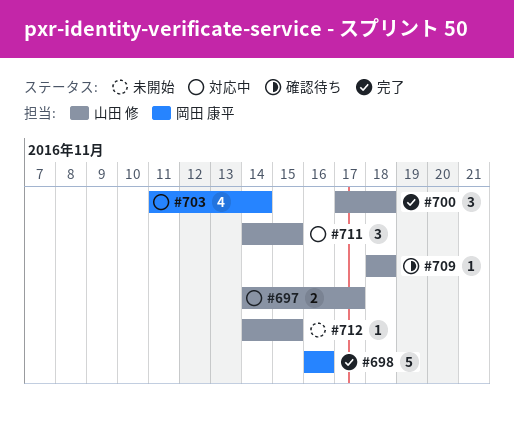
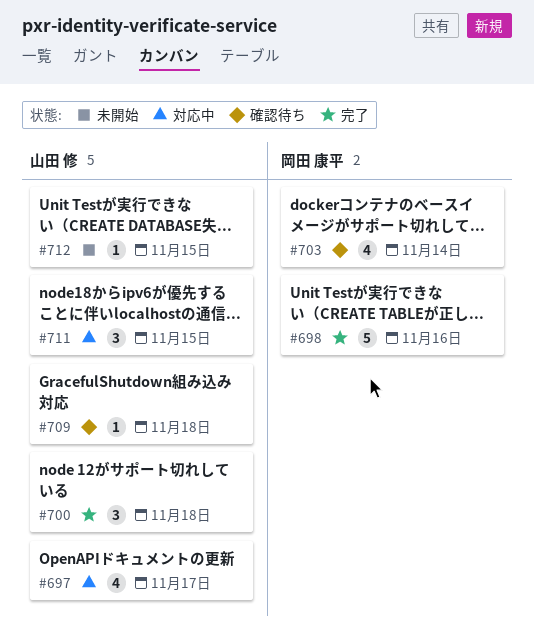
#697, estimate: 2 -> 4
#703, status: 対応中 -> 確認待ち

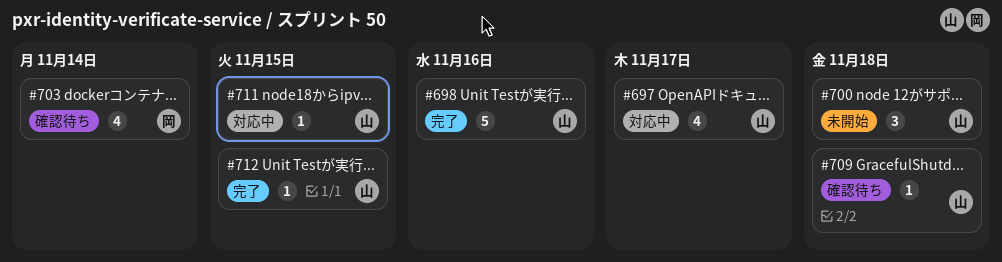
#698, owner: 岡田 康平 -> 山田 修
#700, status: 完了 -> 未開始
#711, estimate: 3 -> 1
#712, status: 未開始 -> 完了

